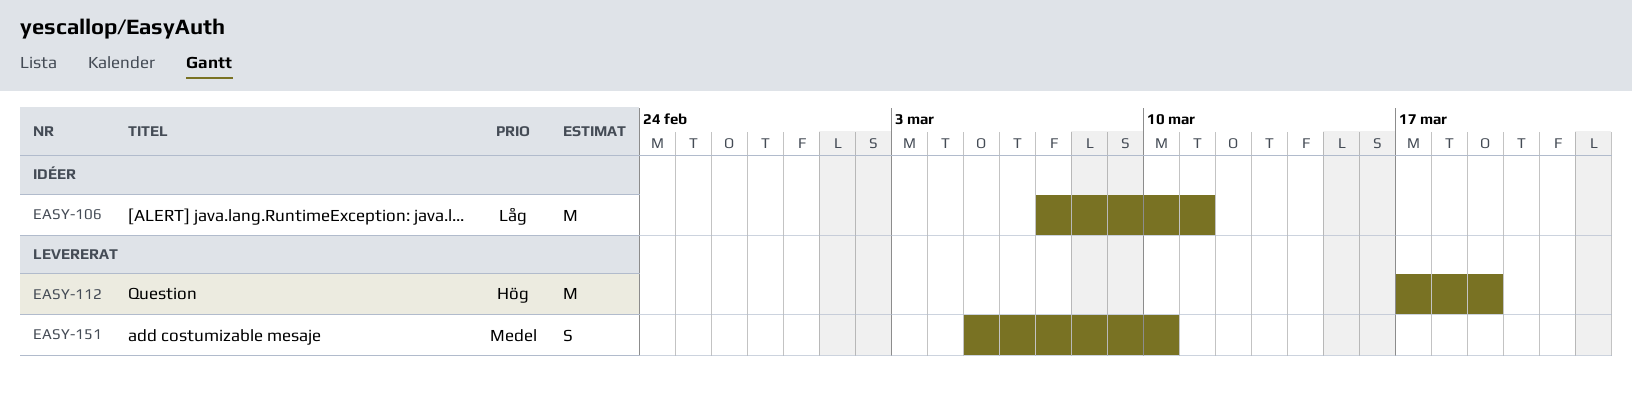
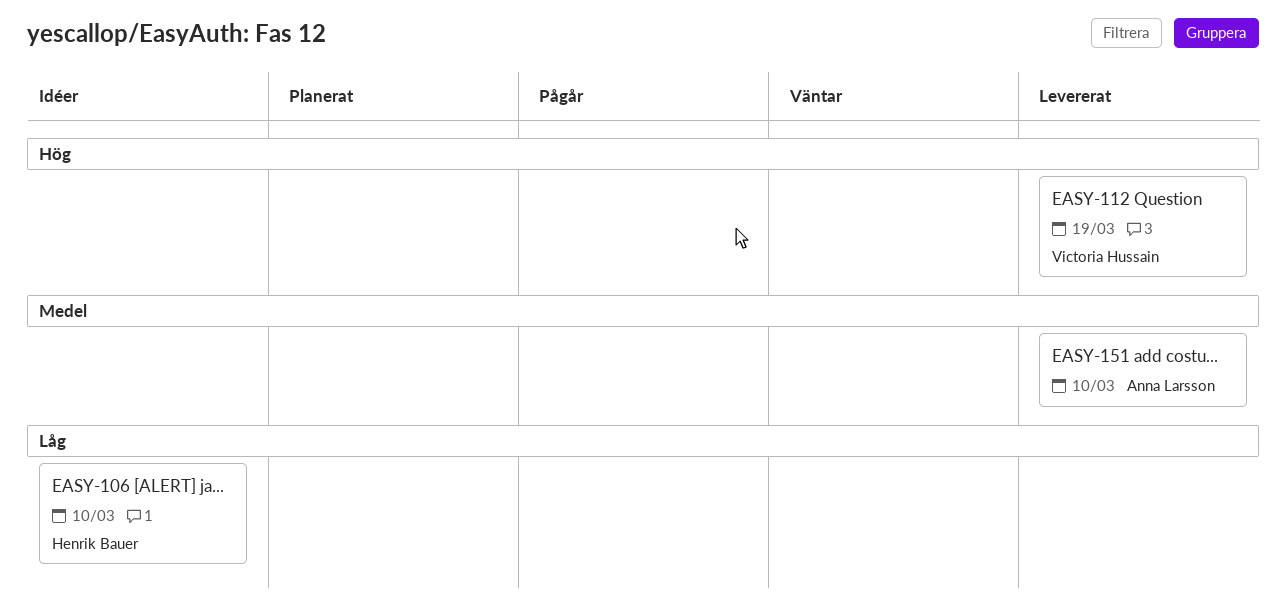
EASY-106, due: Mar 11 -> Mar 10

